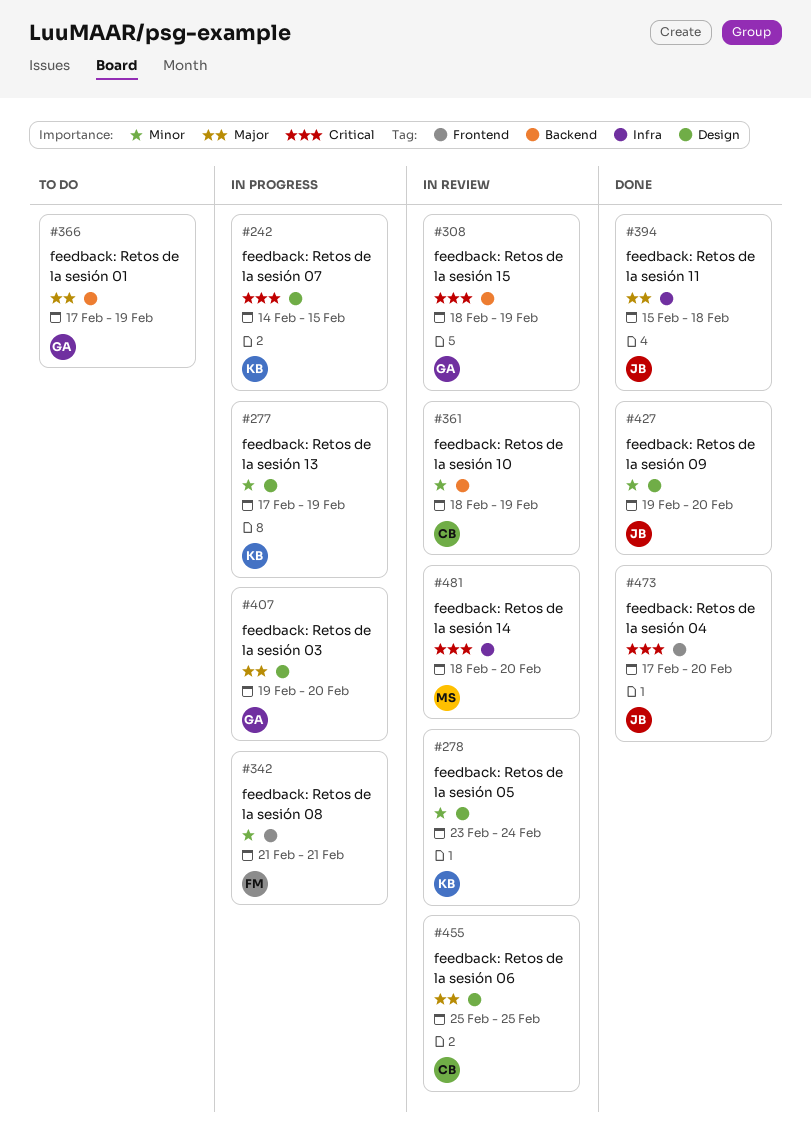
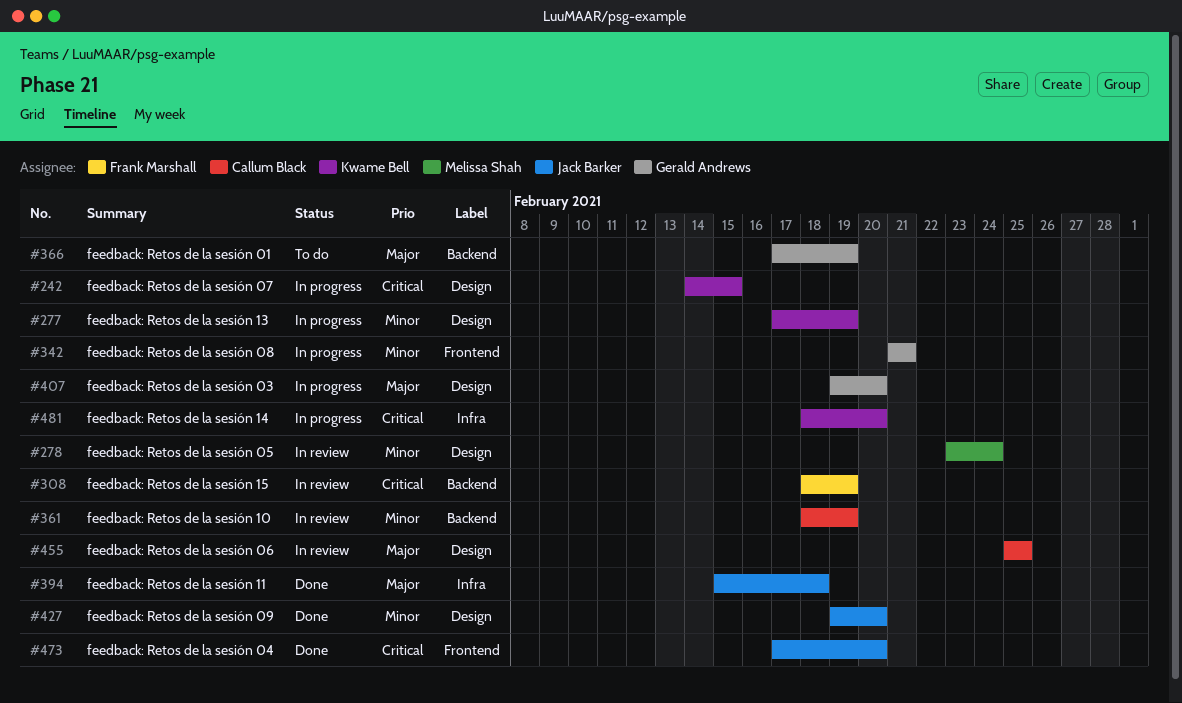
#278, owner: Kwame Bell -> Melissa Shah
#308, owner: Gerald Andrews -> Frank Marshall
#342, owner: Frank Marshall -> Gerald Andrews
#481, status: In review -> In progress
#481, owner: Melissa Shah -> Kwame Bell

